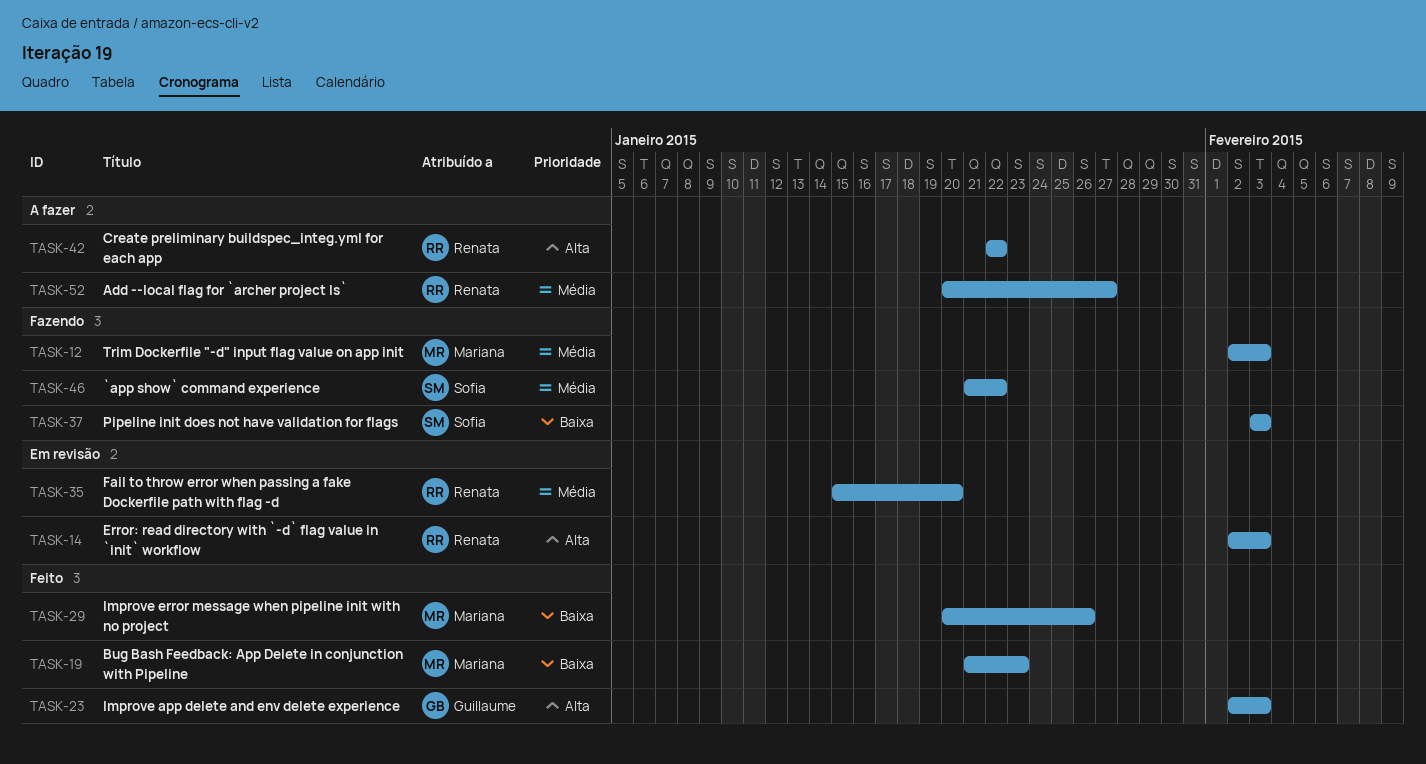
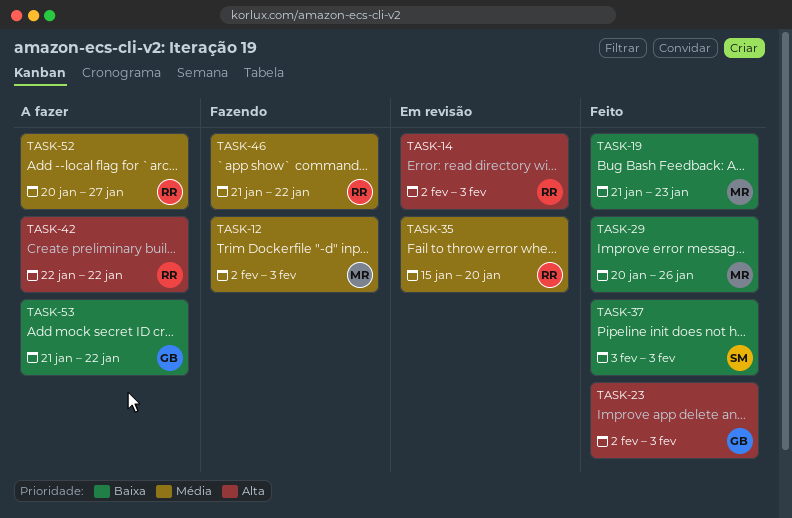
TASK-37, status: Fazendo -> Feito
TASK-46, owner: Sofia -> Renata
TASK-53: none -> present

